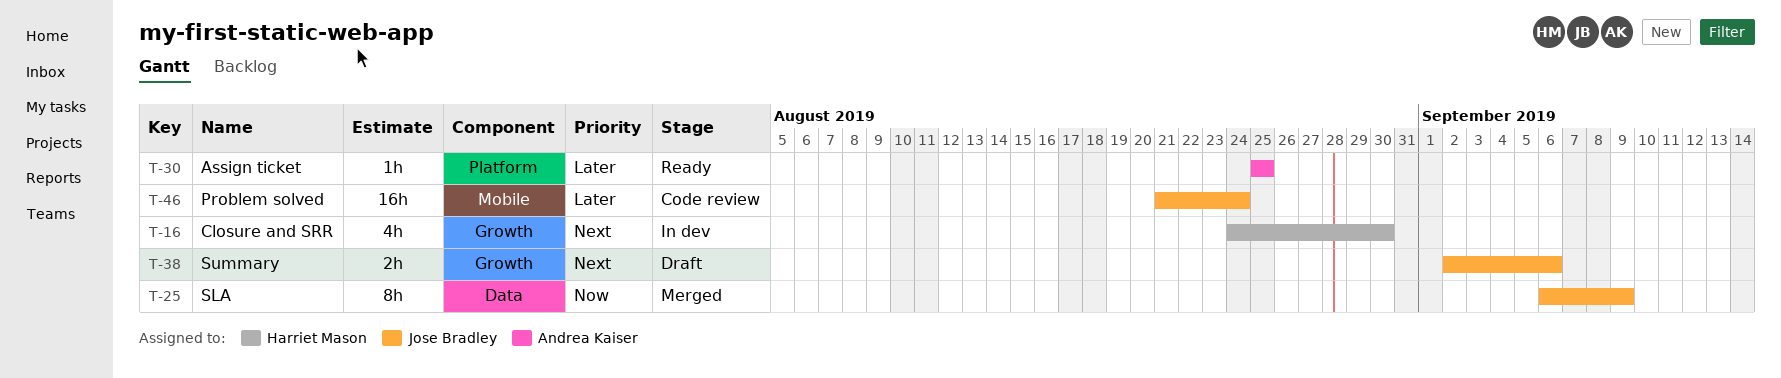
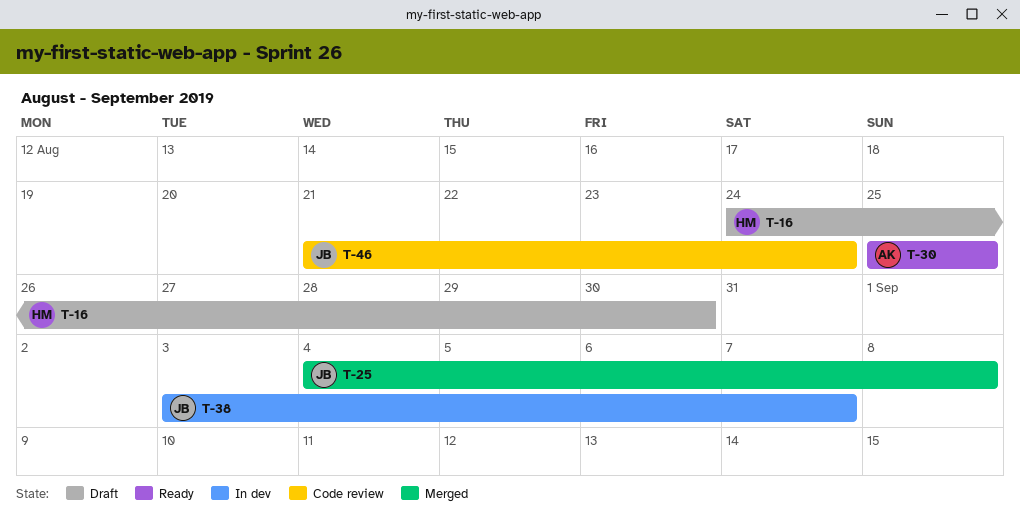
T-16, status: In dev -> Draft
T-25, start: Sep 6 -> Sep 4
T-25, due: Sep 9 -> Sep 8
T-38, status: Draft -> In dev
T-38, start: Sep 2 -> Sep 3
T-38, due: Sep 6 -> Sep 7

